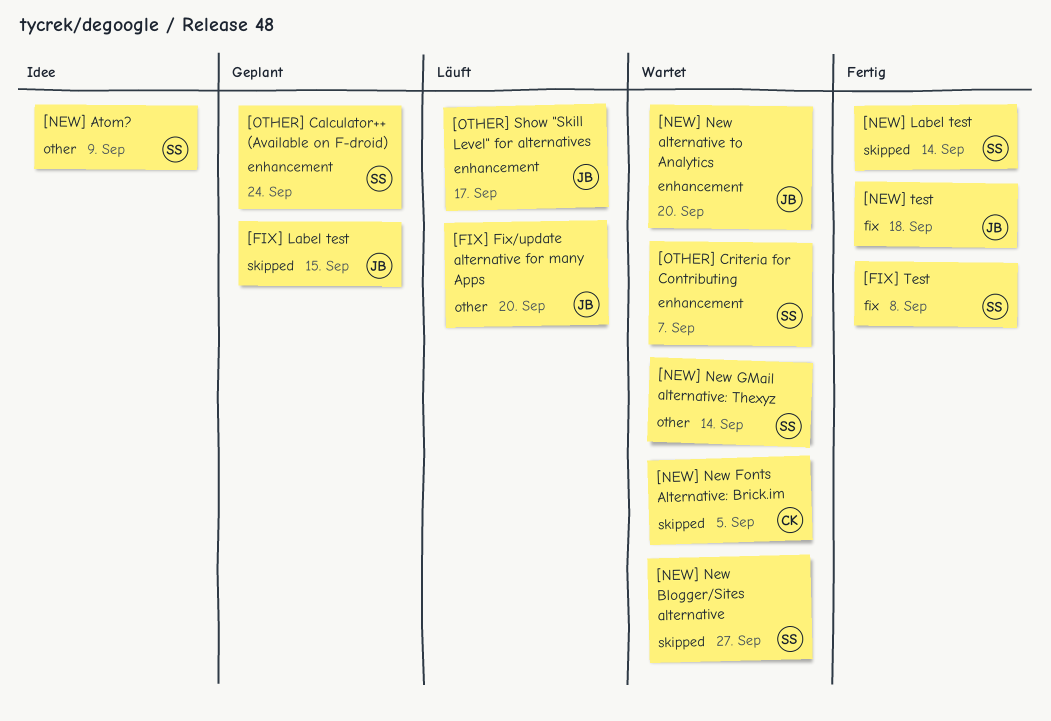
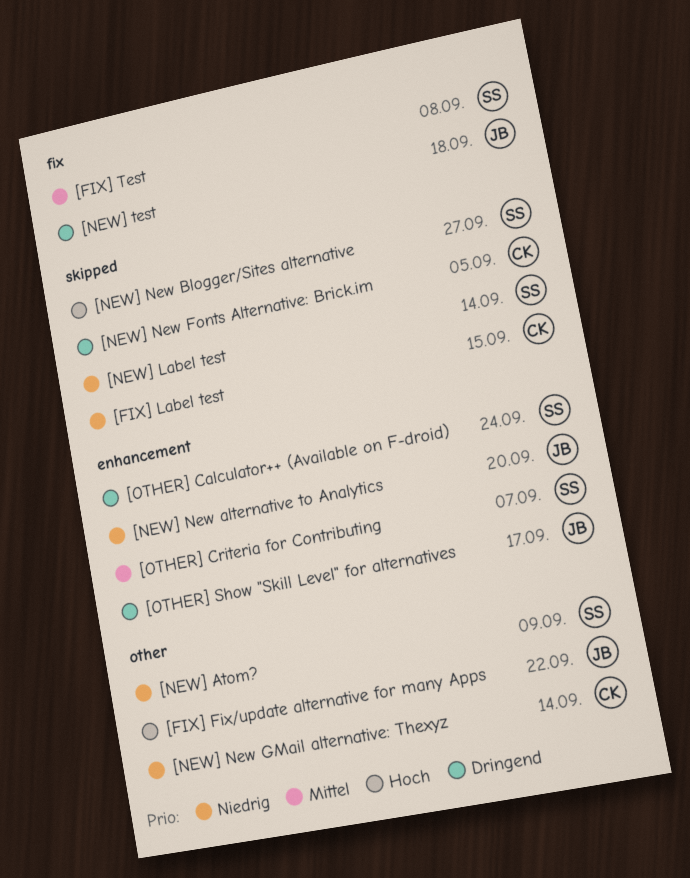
[FIX] Fix/update alternative for many Apps, due: Sep 20 -> Sep 22
[FIX] Label test, owner: JB -> CK
[NEW] New GMail alternative: Thexyz, owner: SS -> CK

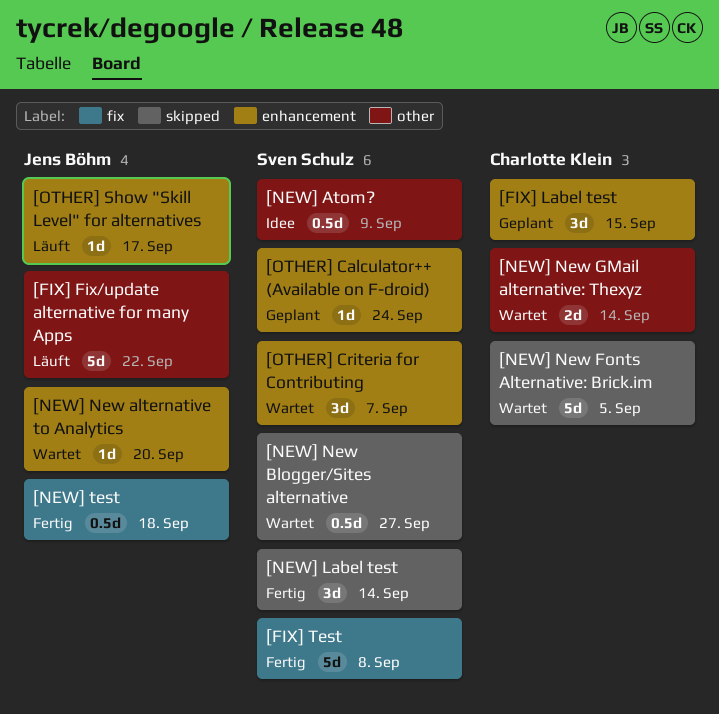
[FIX] Label test, label: skipped -> enhancement

